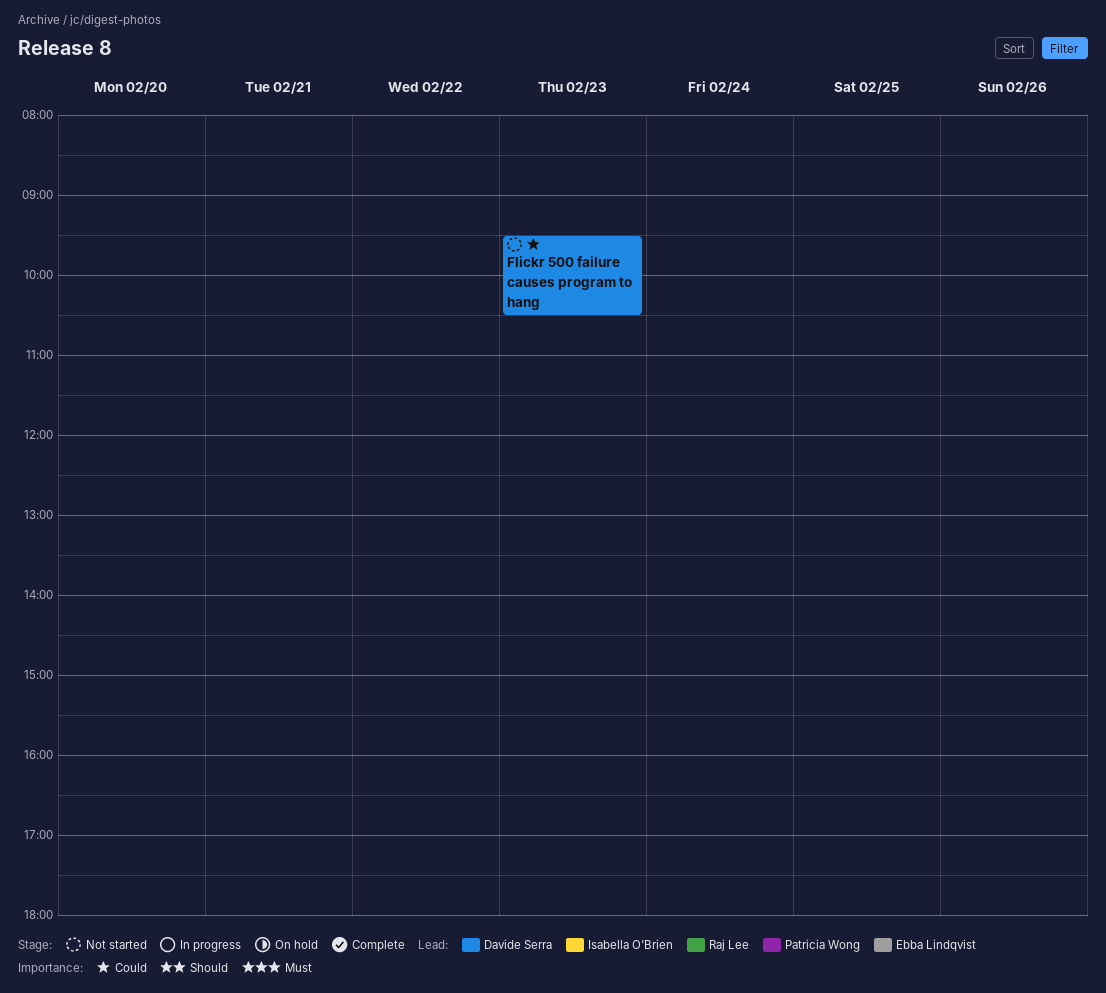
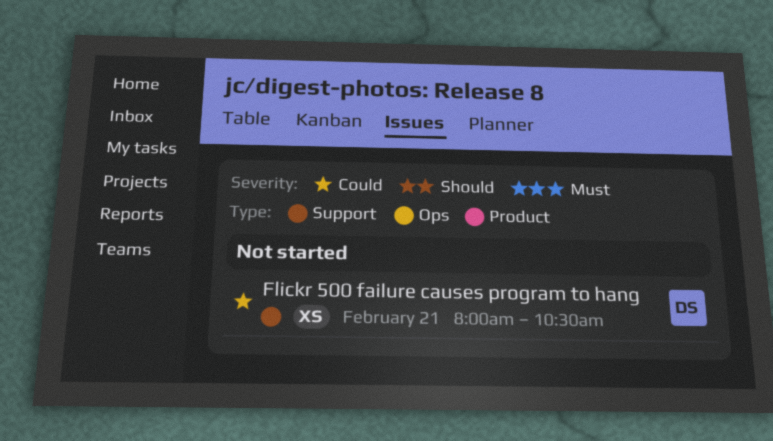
Flickr 500 failure causes program to hang, day: Feb 23 -> Feb 21
Flickr 500 failure causes program to hang, begins: 09:30 -> 08:00

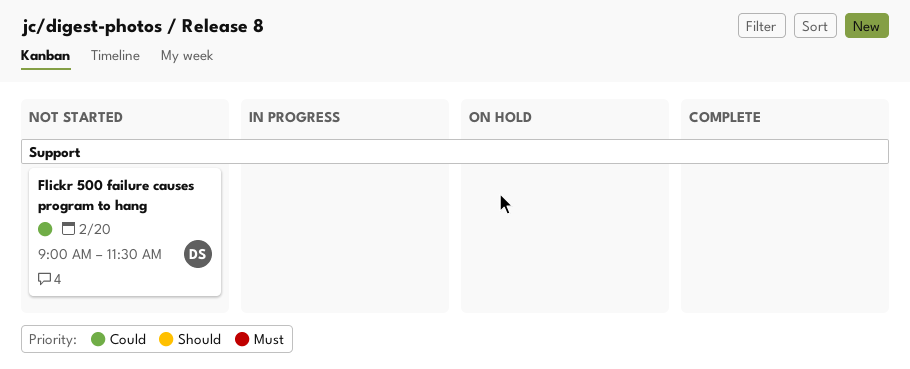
Flickr 500 failure causes program to hang, day: Feb 21 -> Feb 20
Flickr 500 failure causes program to hang, begins: 08:00 -> 09:00
Flickr 500 failure causes program to hang, ends: 10:30 -> 11:30

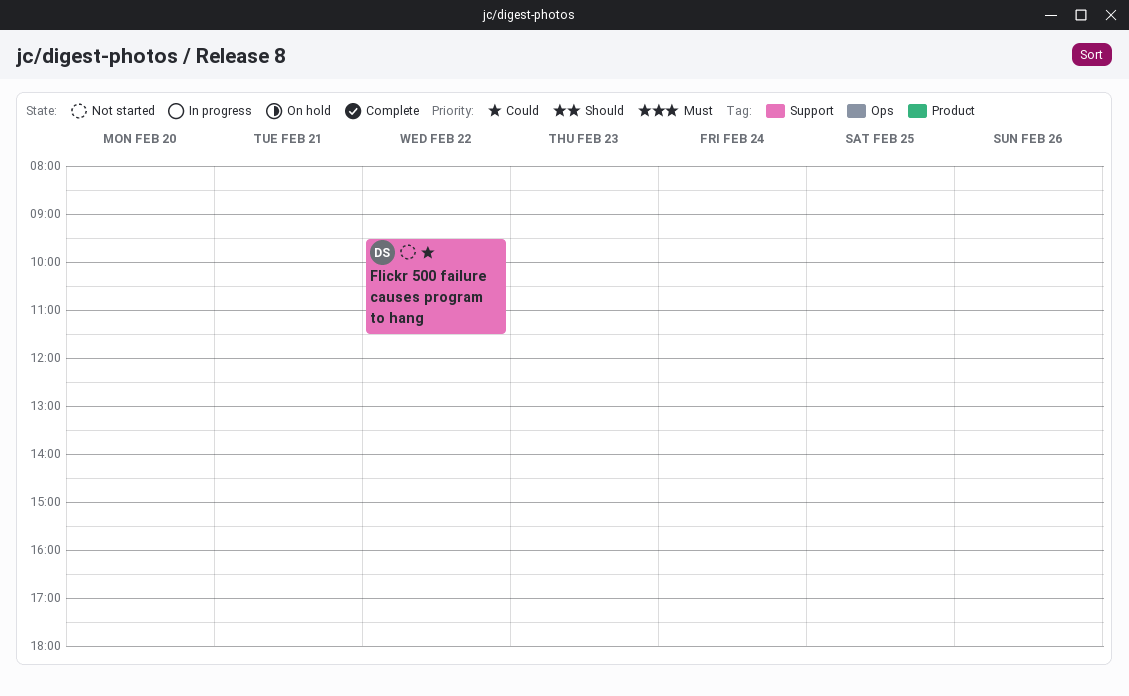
Flickr 500 failure causes program to hang, day: Feb 20 -> Feb 22
Flickr 500 failure causes program to hang, begins: 09:00 -> 09:30

